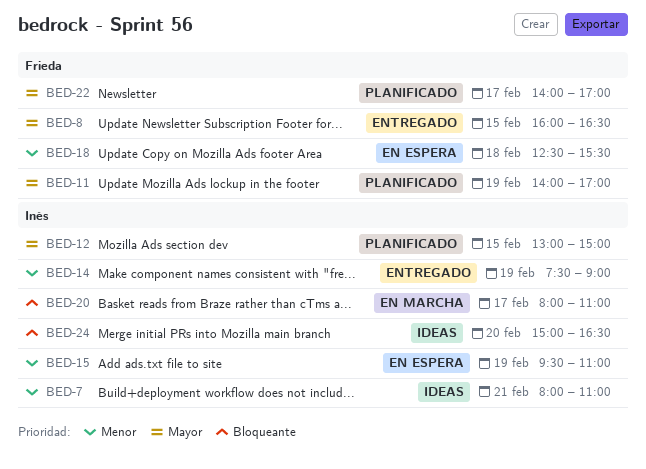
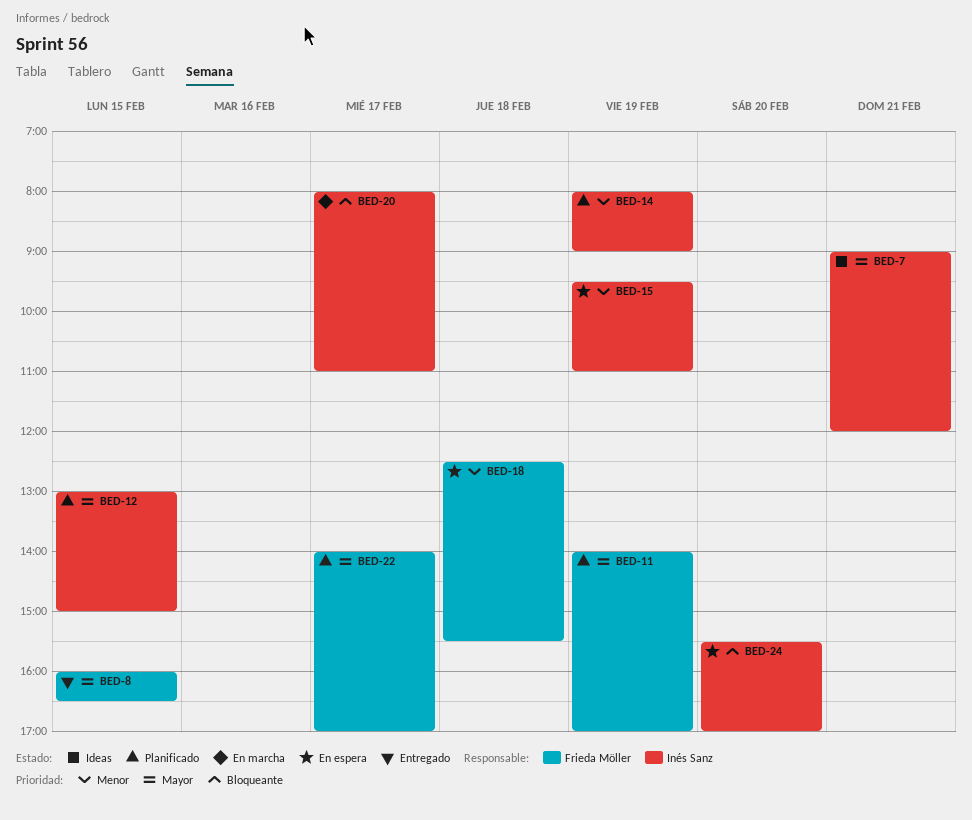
BED-7, priority: Menor -> Mayor
BED-7, begins: 08:00 -> 09:00
BED-7, ends: 11:00 -> 12:00
BED-14, status: Entregado -> Planificado
BED-14, begins: 07:30 -> 08:00
BED-24, status: Ideas -> En espera
BED-24, begins: 15:00 -> 15:30
BED-24, ends: 16:30 -> 17:00

